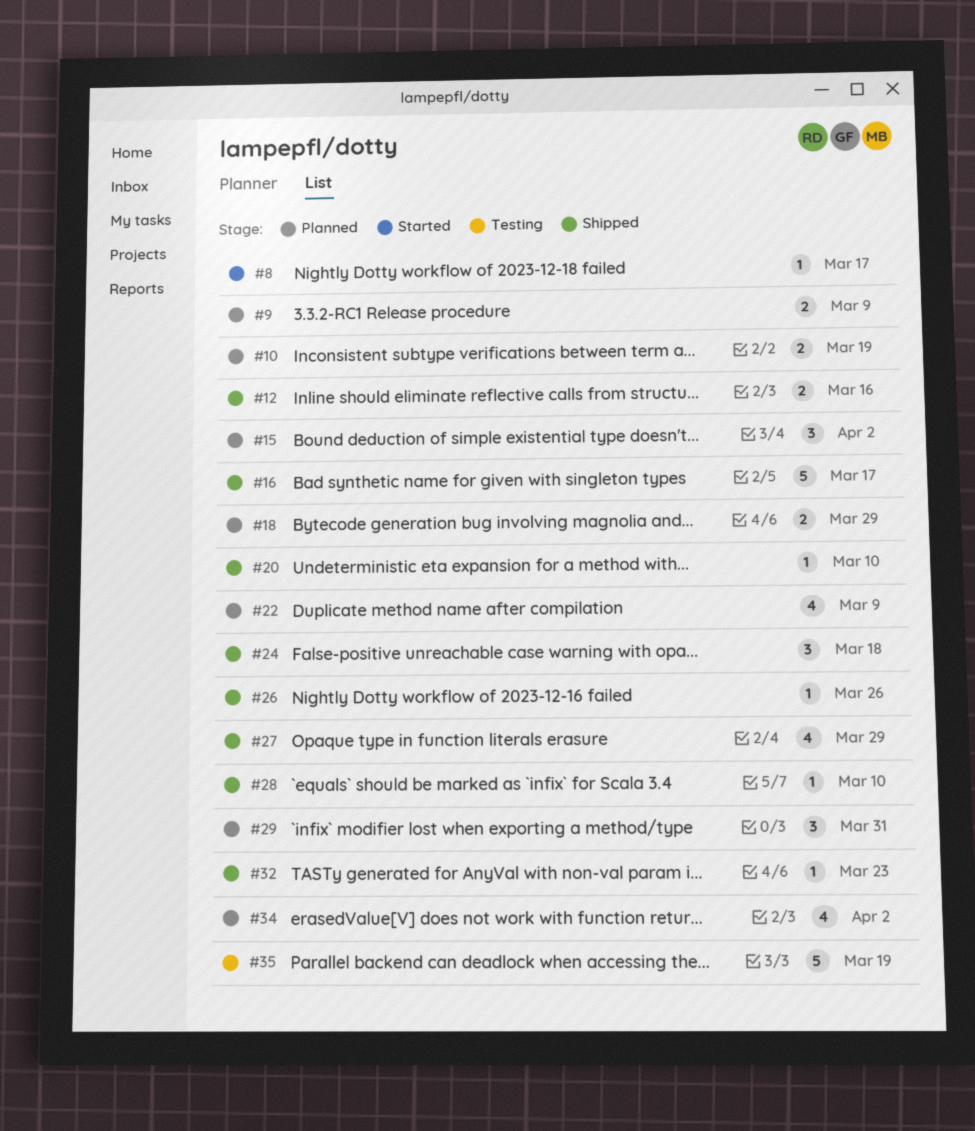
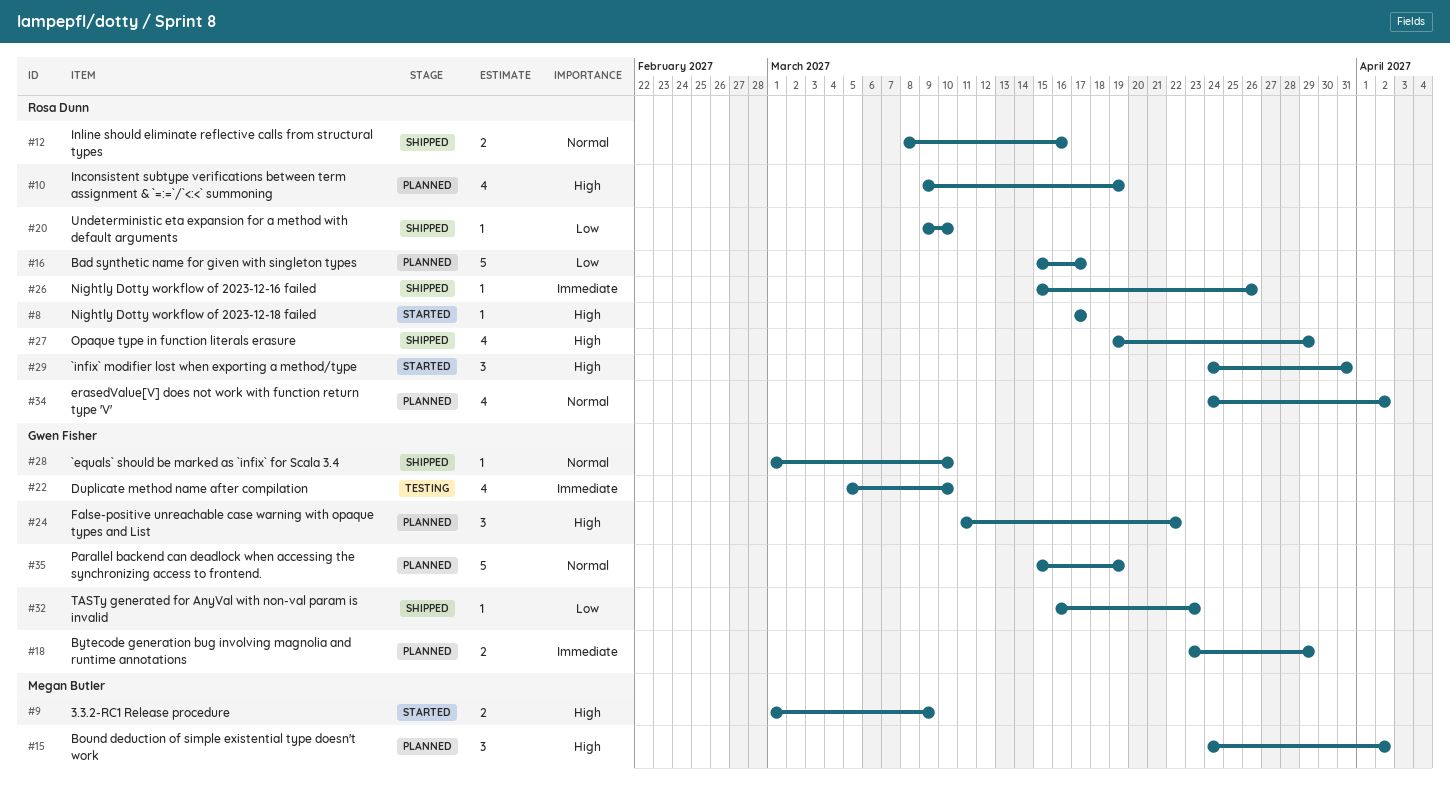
#9, status: Planned -> Started
#10, estimate: 2 -> 4
#16, status: Shipped -> Planned
#22, status: Planned -> Testing
#22, due: Mar 9 -> Mar 10
#24, status: Shipped -> Planned
#24, due: Mar 18 -> Mar 22
#29, status: Planned -> Started
#35, status: Testing -> Planned

